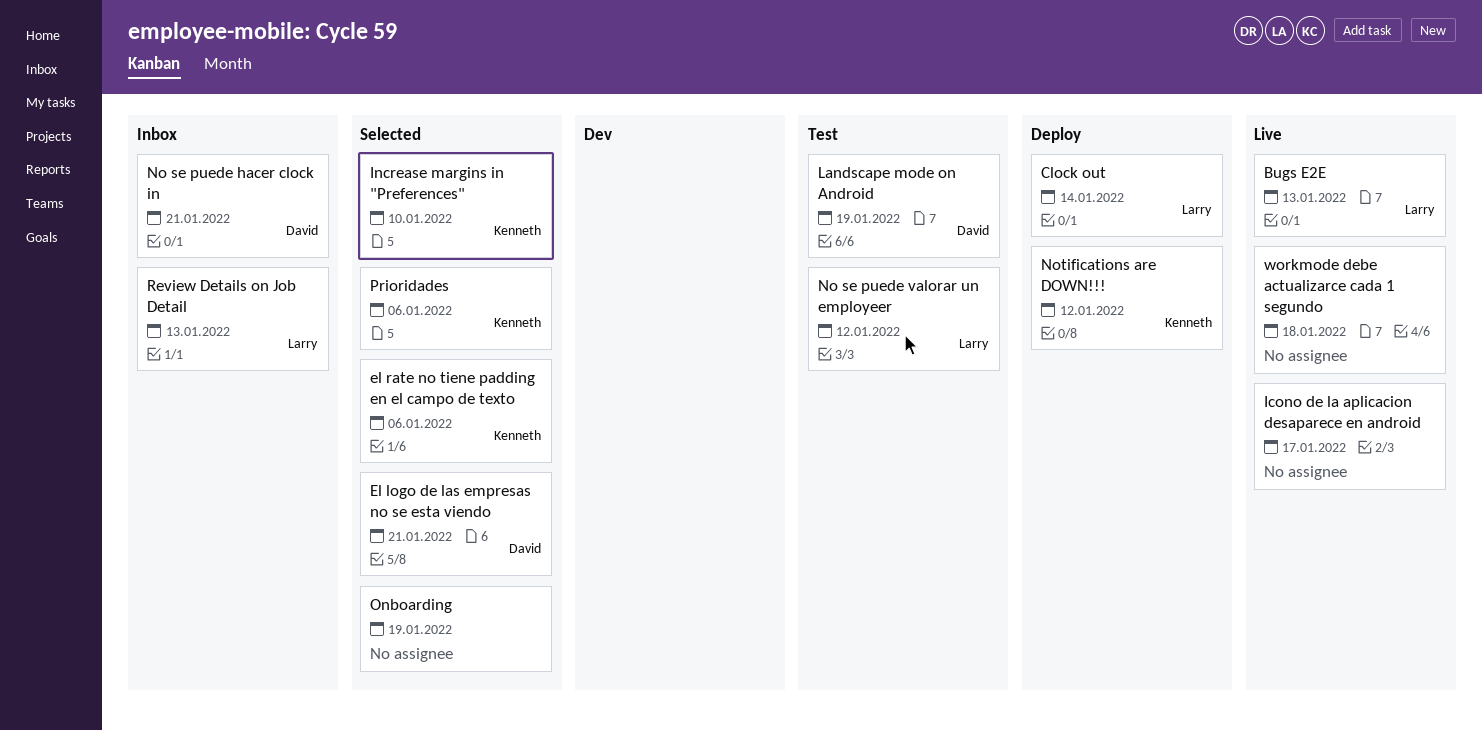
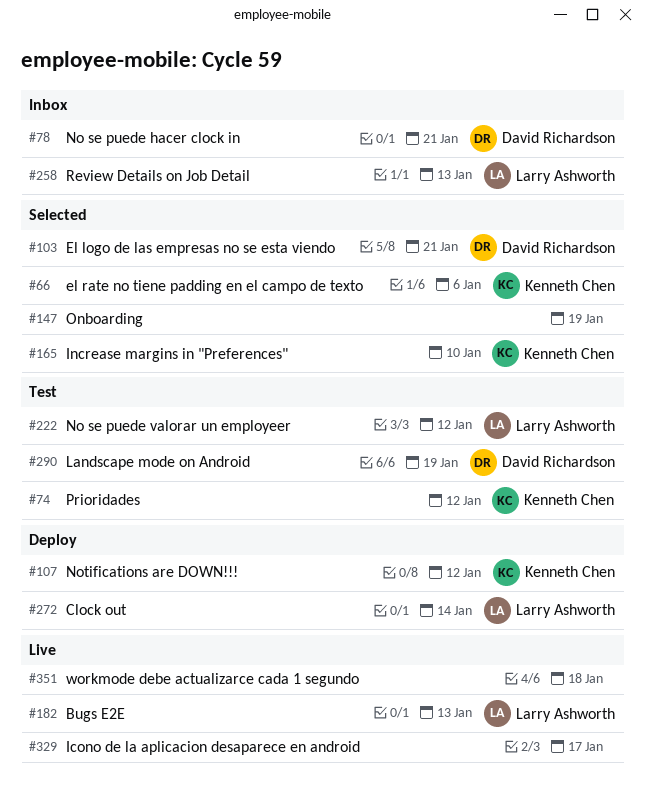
Prioridades, status: Selected -> Test
Prioridades, due: Jan 6 -> Jan 12

